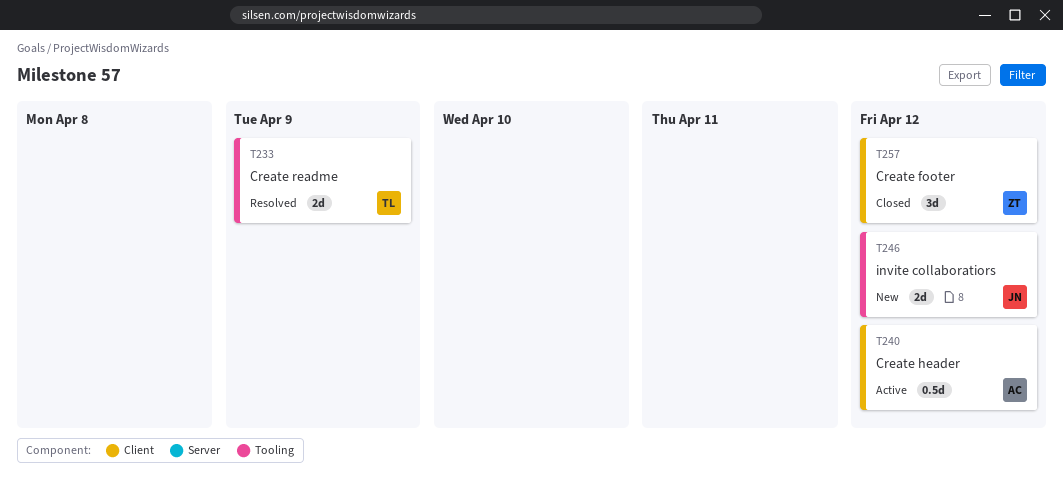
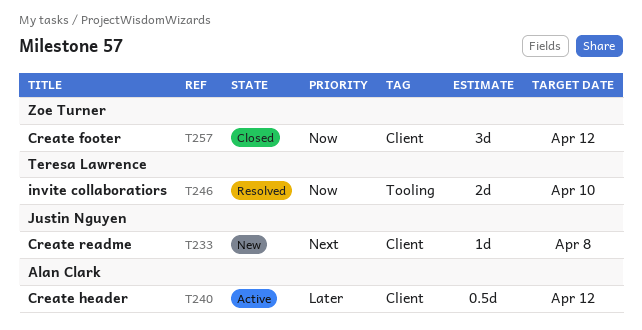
T233, status: Resolved -> New
T233, owner: Teresa Lawrence -> Justin Nguyen
T233, label: Tooling -> Client
T233, estimate: 2d -> 1d
T233, due: Apr 9 -> Apr 8
T246, status: New -> Resolved
T246, owner: Justin Nguyen -> Teresa Lawrence
T246, due: Apr 12 -> Apr 10

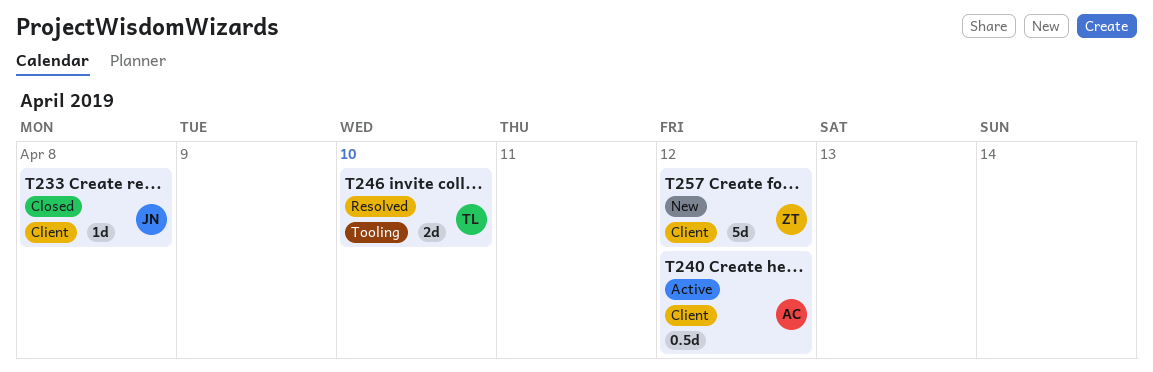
T233, status: New -> Closed
T257, status: Closed -> New
T257, estimate: 3d -> 5d

